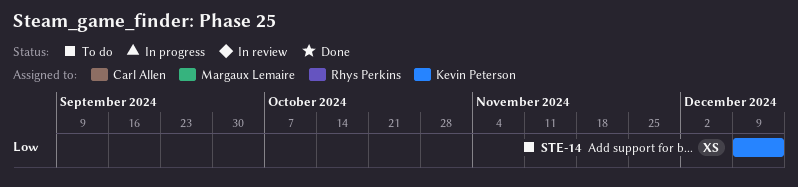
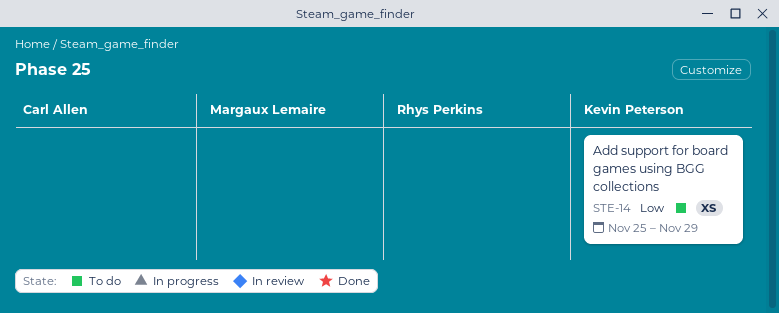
STE-14, start: Dec 9 -> Nov 25
STE-14, due: Dec 13 -> Nov 29

